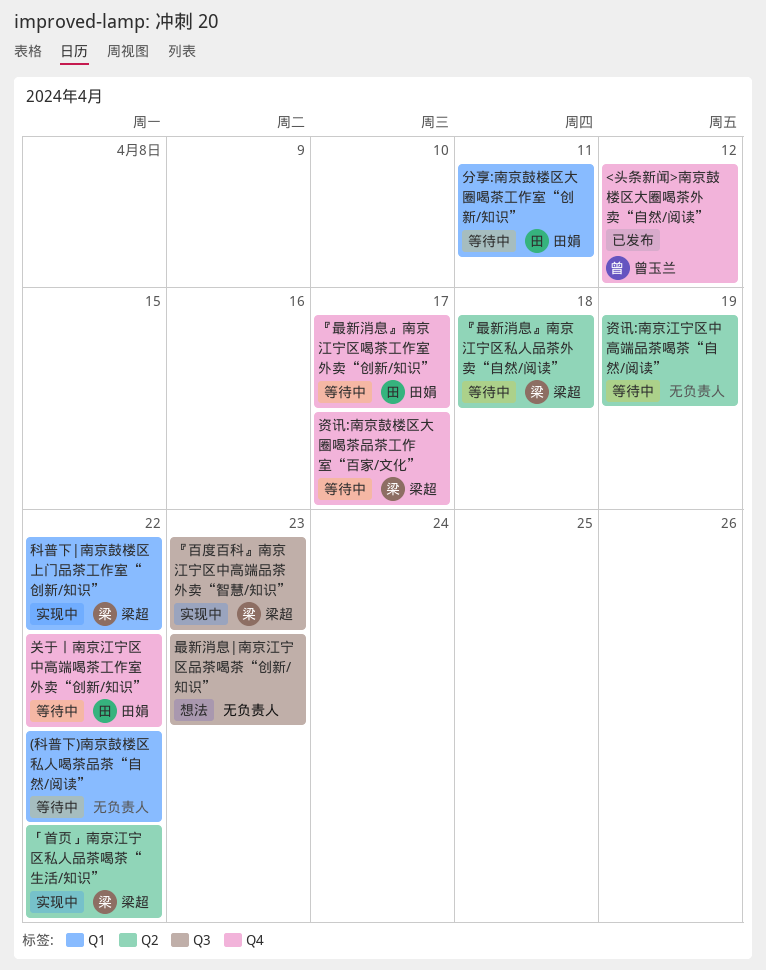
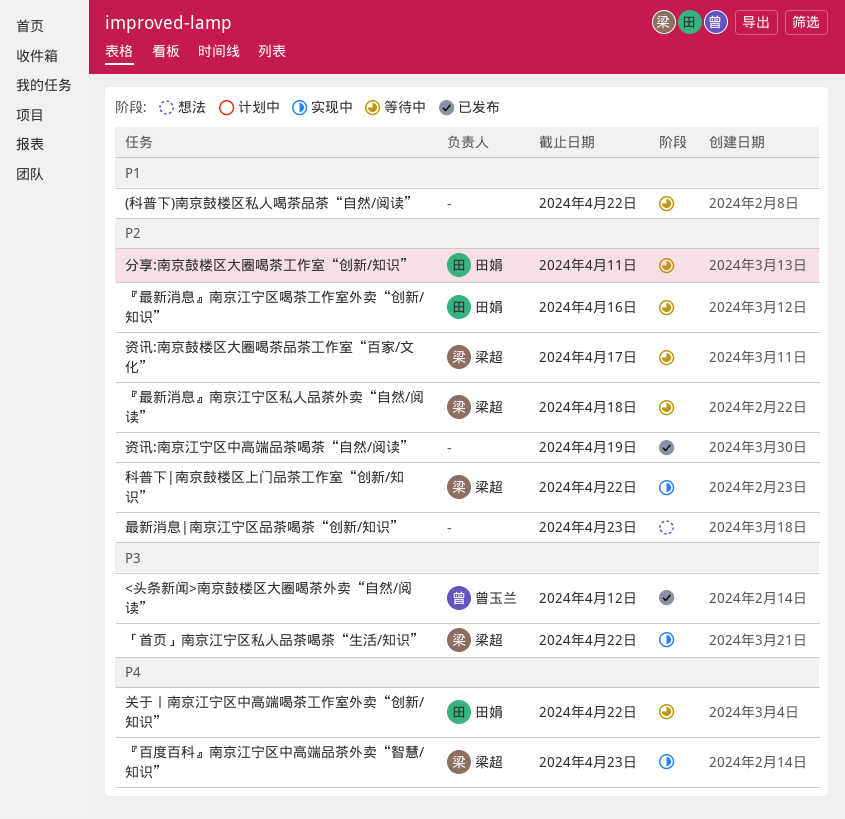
『最新消息』南京江宁区喝茶工作室外卖“创新/知识”, due: Apr 17 -> Apr 16
资讯:南京江宁区中高端品茶喝茶“自然/阅读”, status: 等待中 -> 已发布

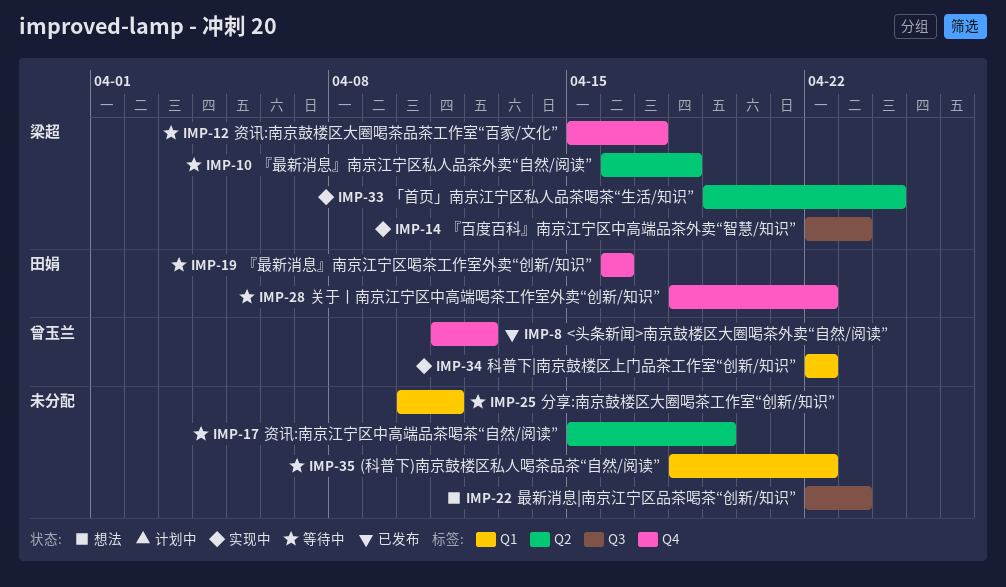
「首页」南京江宁区私人品茶喝茶“生活/知识”, due: Apr 22 -> Apr 24
分享:南京鼓楼区大圈喝茶工作室“创新/知识”, owner: 田娟 -> none
科普下|南京鼓楼区上门品茶工作室“创新/知识”, owner: 梁超 -> 曾玉兰
资讯:南京江宁区中高端品茶喝茶“自然/阅读”, status: 已发布 -> 等待中

